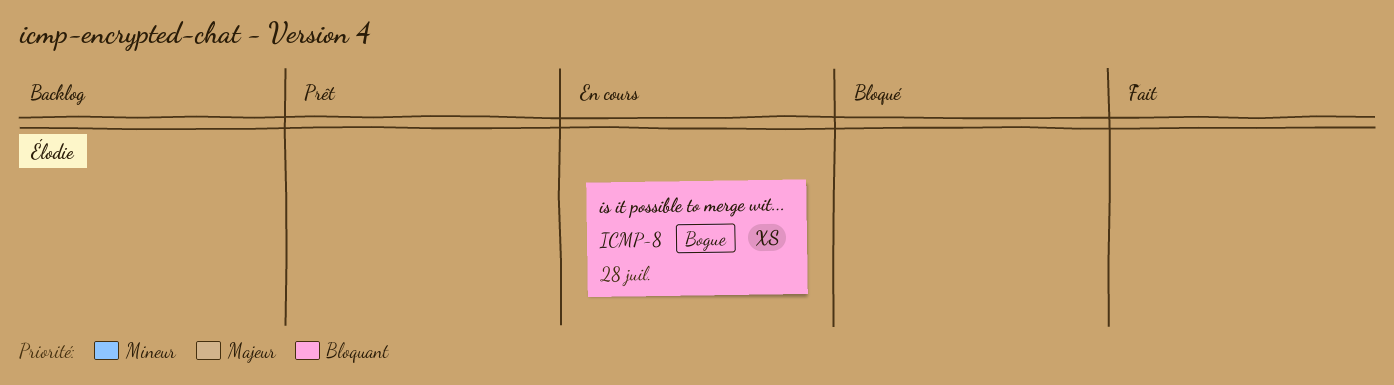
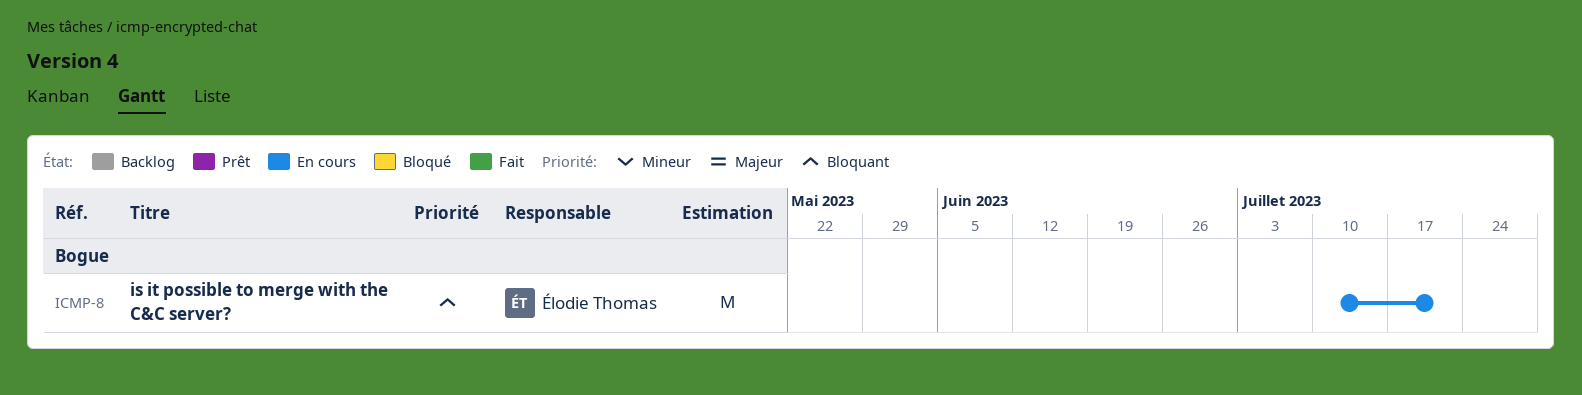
ICMP-8, estimate: XS -> M
ICMP-8, due: Jul 28 -> Jul 21

